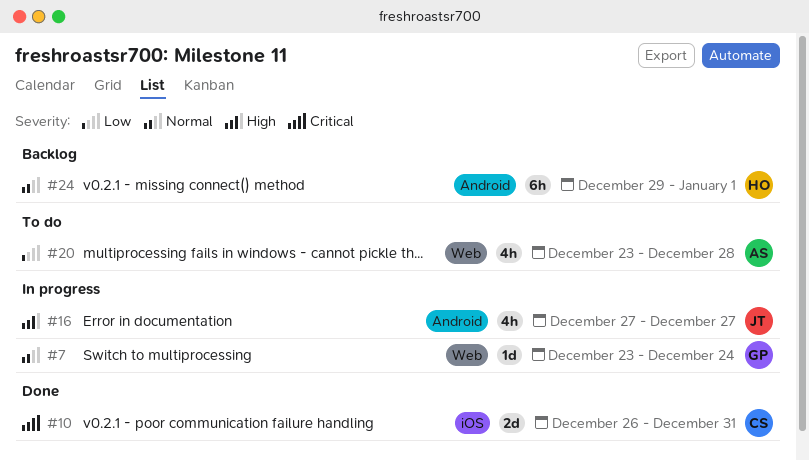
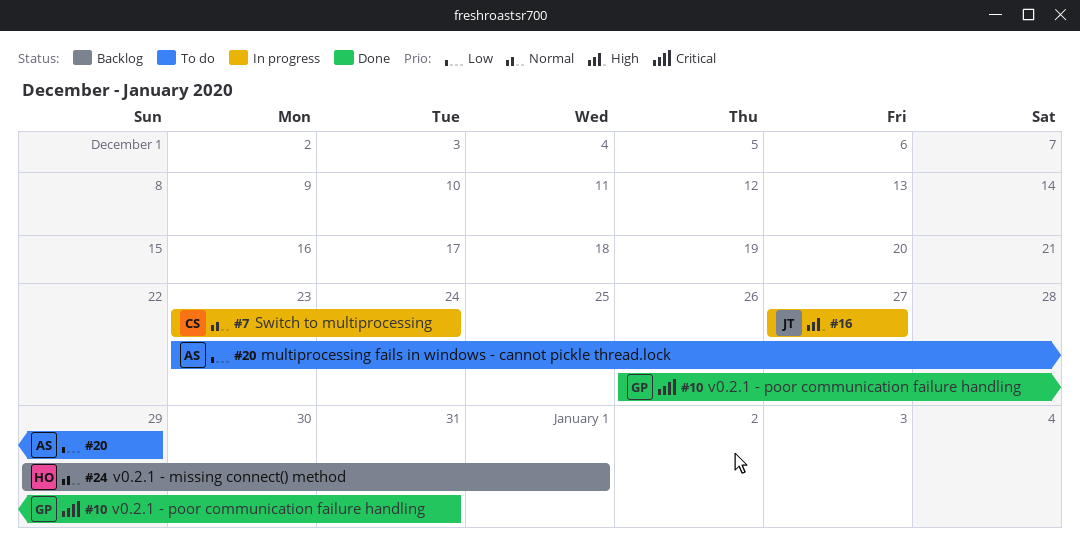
#7, owner: GP -> CS
#10, owner: CS -> GP
#20, due: Dec 28 -> Dec 29

